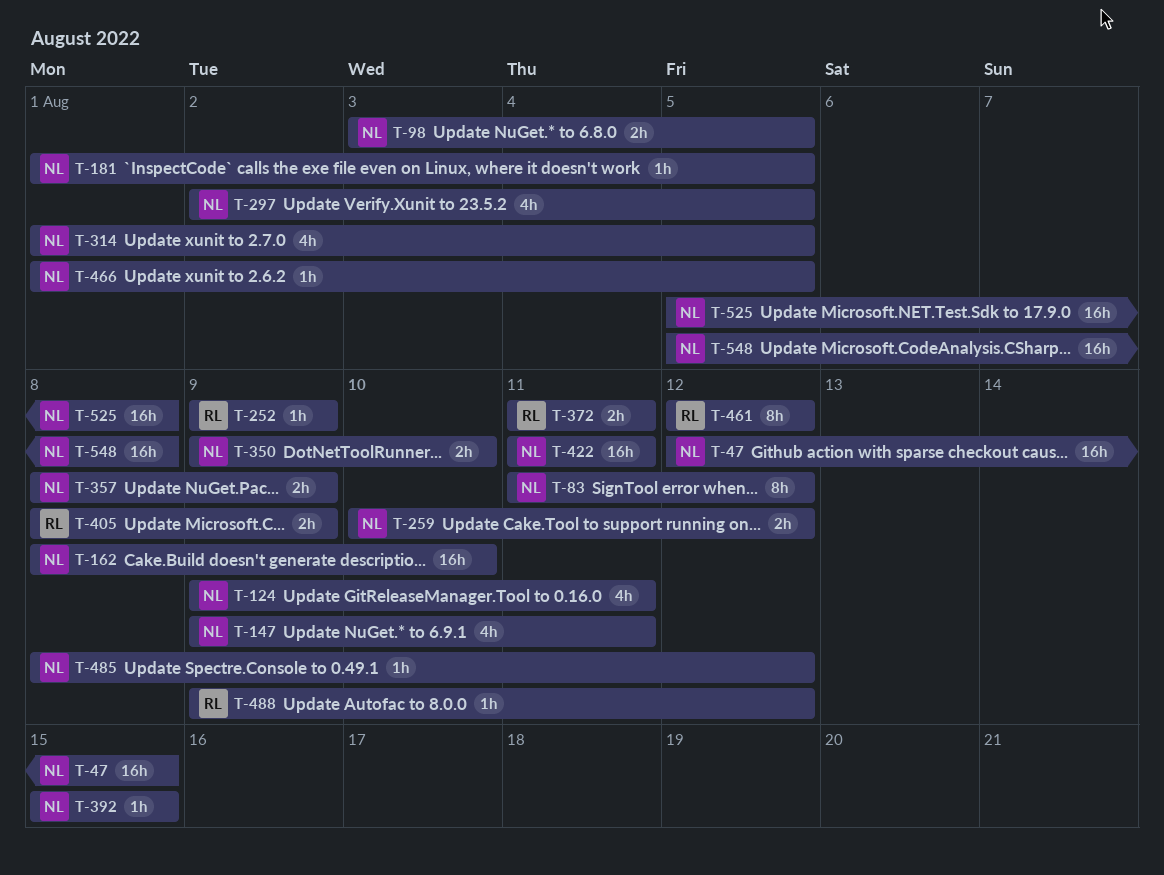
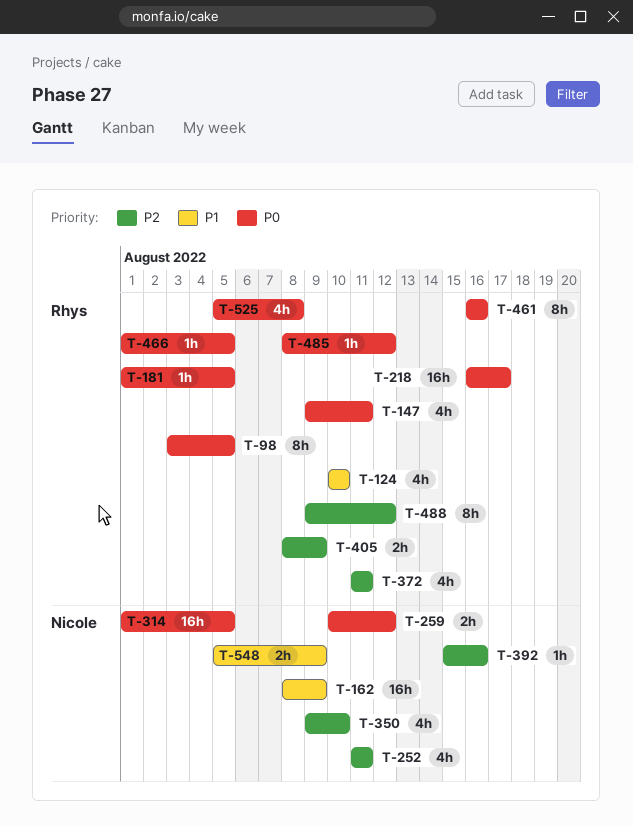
T-47: present -> none
T-83: present -> none
T-98, owner: Nicole -> Rhys
T-98, estimate: 2h -> 8h
T-124, owner: Nicole -> Rhys
T-124, start: Aug 9 -> Aug 10
T-124, due: Aug 11 -> Aug 10
T-147, owner: Nicole -> Rhys
T-162, due: Aug 10 -> Aug 9
T-181, owner: Nicole -> Rhys
T-218: none -> present
T-252, owner: Rhys -> Nicole
T-252, estimate: 1h -> 4h
T-252, start: Aug 9 -> Aug 11
T-252, due: Aug 9 -> Aug 11
T-297: present -> none
T-314, estimate: 4h -> 16h
T-350, estimate: 2h -> 4h
T-357: present -> none
T-372, estimate: 2h -> 4h
T-392, due: Aug 15 -> Aug 16
T-422: present -> none
T-461, start: Aug 12 -> Aug 16
T-461, due: Aug 12 -> Aug 16
T-466, owner: Nicole -> Rhys
T-485, owner: Nicole -> Rhys
T-488, estimate: 1h -> 8h
T-525, owner: Nicole -> Rhys
T-525, estimate: 16h -> 4h
T-548, estimate: 16h -> 2h
T-548, due: Aug 8 -> Aug 9

